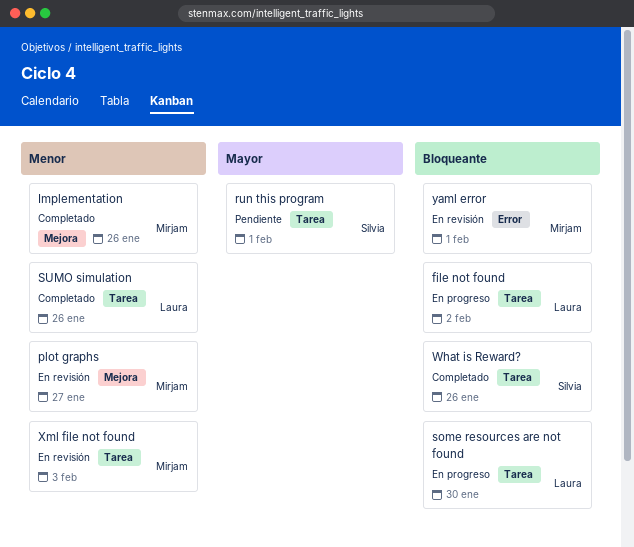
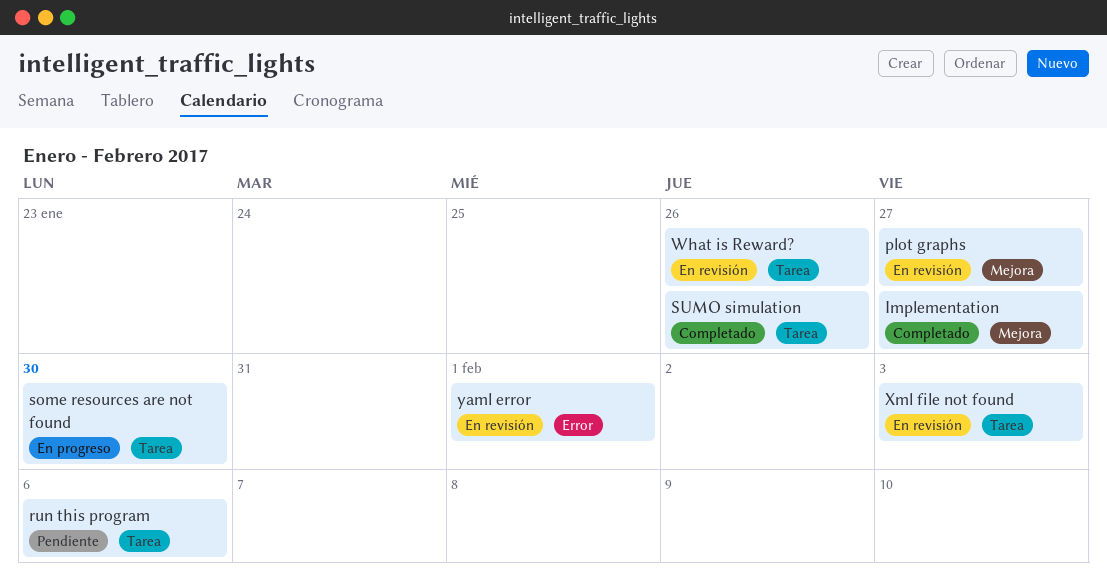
file not found: present -> none
Implementation, due: Jan 26 -> Jan 27
run this program, due: Feb 1 -> Feb 6
What is Reward?, status: Completado -> En revisión

